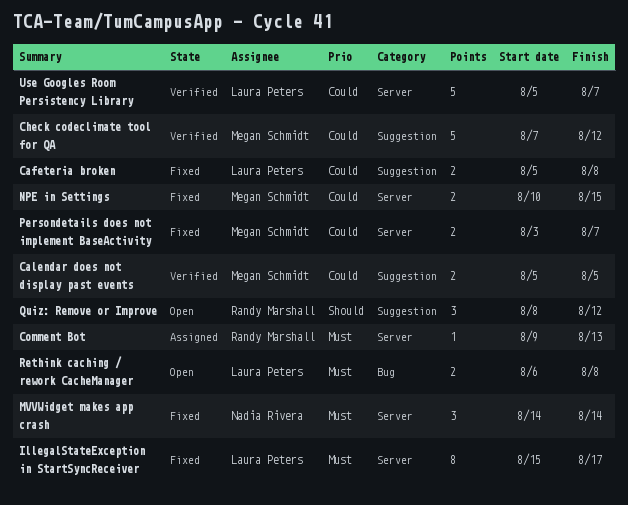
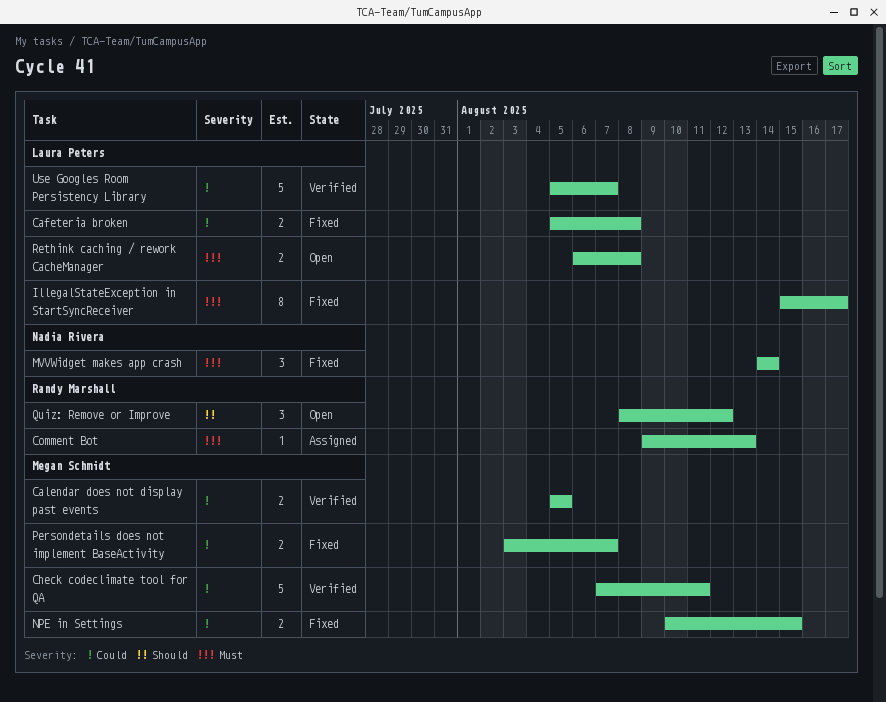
Check codeclimate tool for QA, due: Aug 12 -> Aug 11

